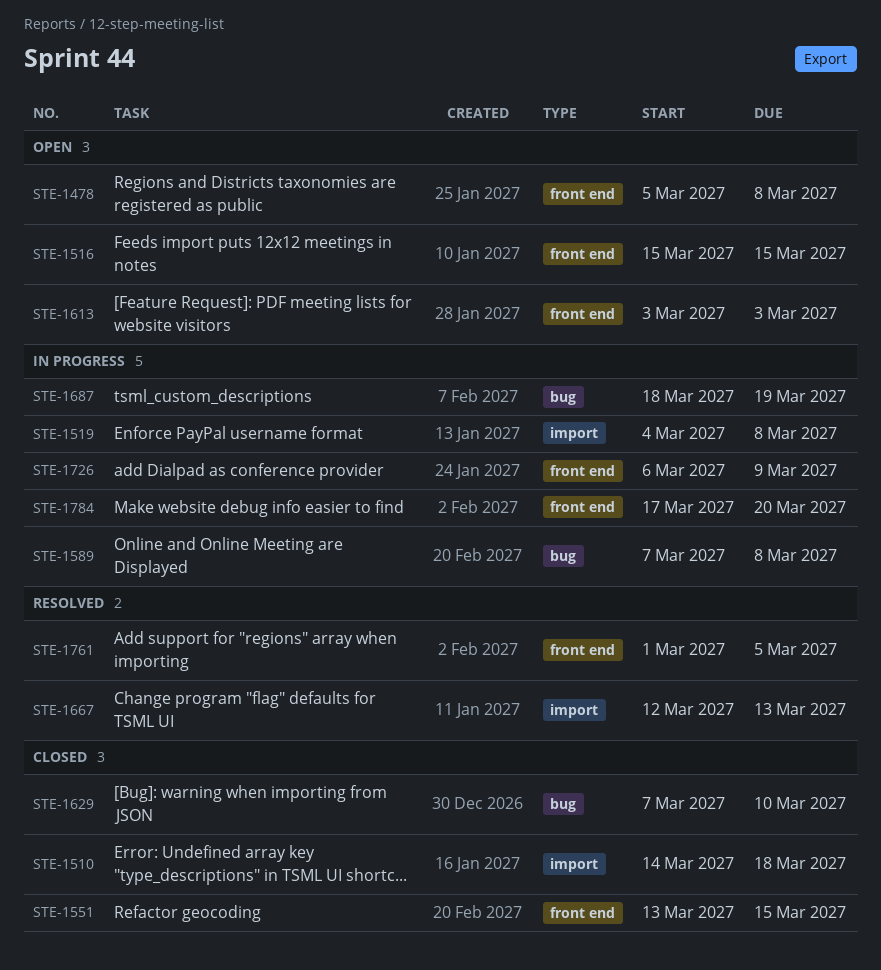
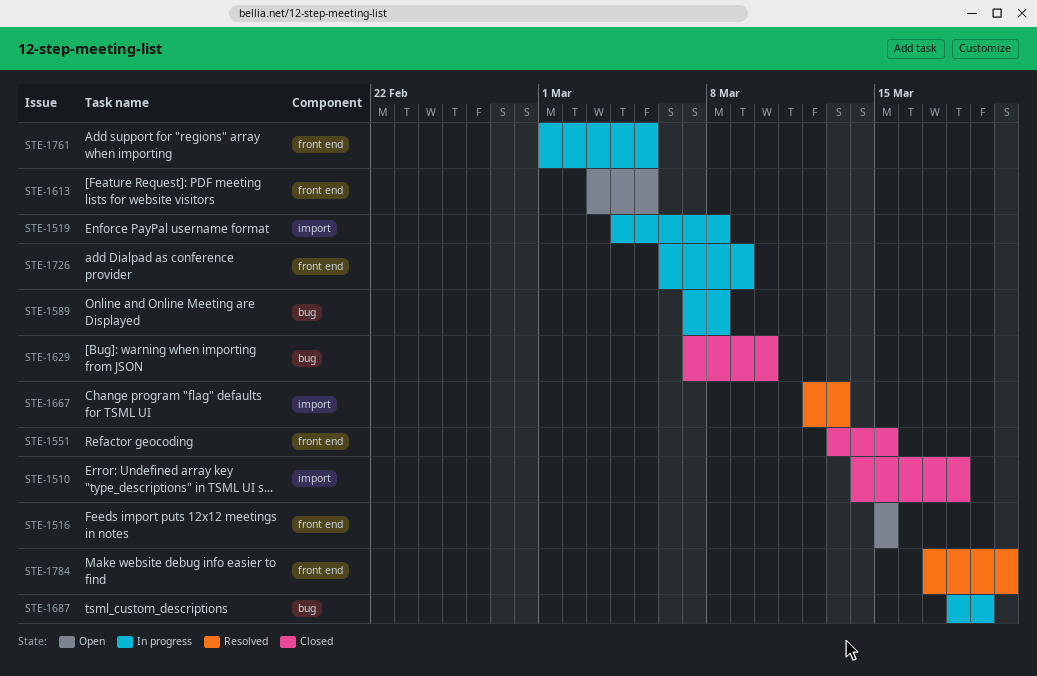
STE-1478: present -> none
STE-1613, due: Mar 3 -> Mar 5
STE-1761, status: Resolved -> In progress
STE-1784, status: In progress -> Resolved

